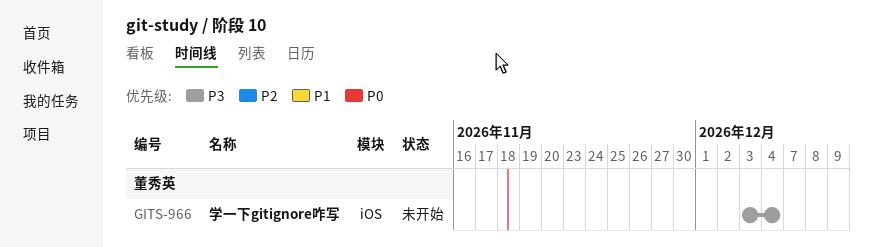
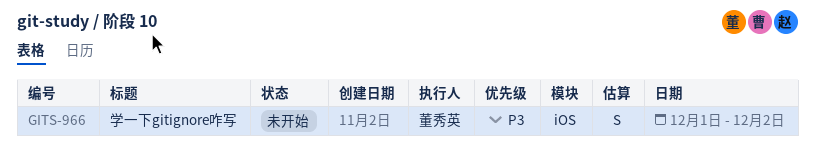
GITS-966, start: Dec 3 -> Dec 1
GITS-966, due: Dec 4 -> Dec 2

